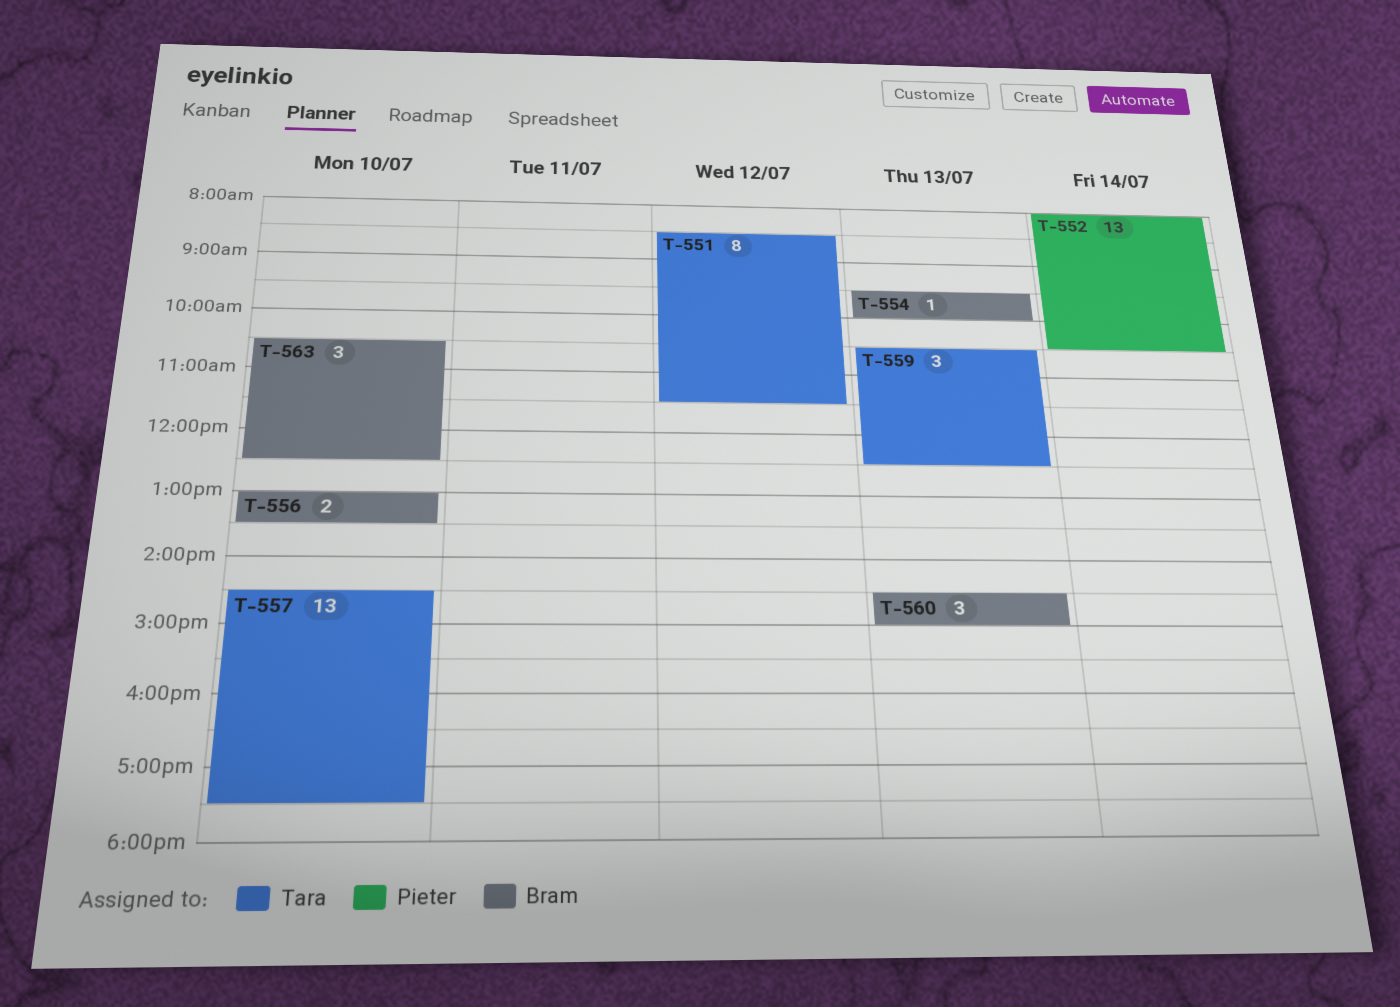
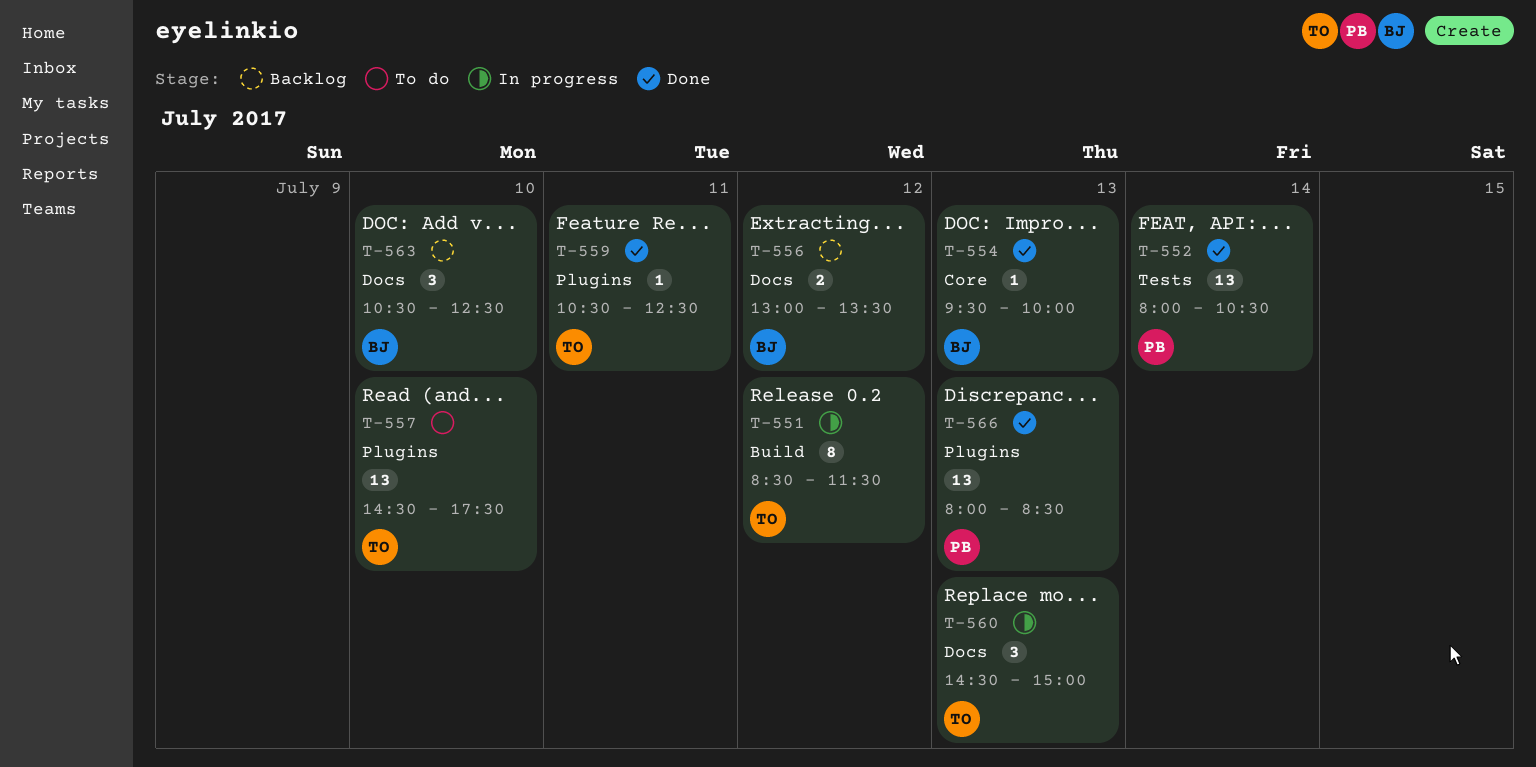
T-556, day: Jul 10 -> Jul 12
T-559, estimate: 3 -> 1
T-559, day: Jul 13 -> Jul 11
T-560, owner: Bram -> Tara
T-566: none -> present

